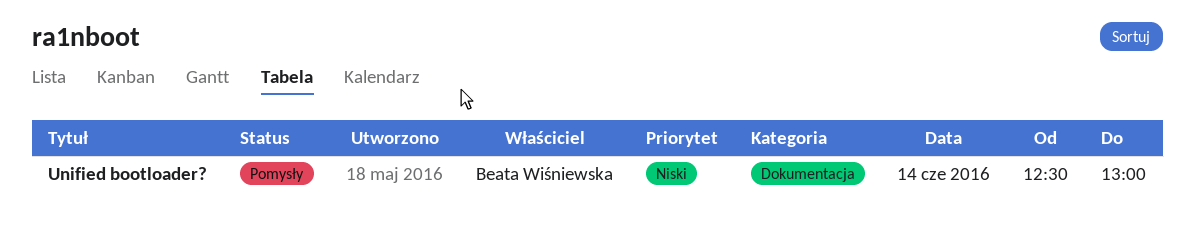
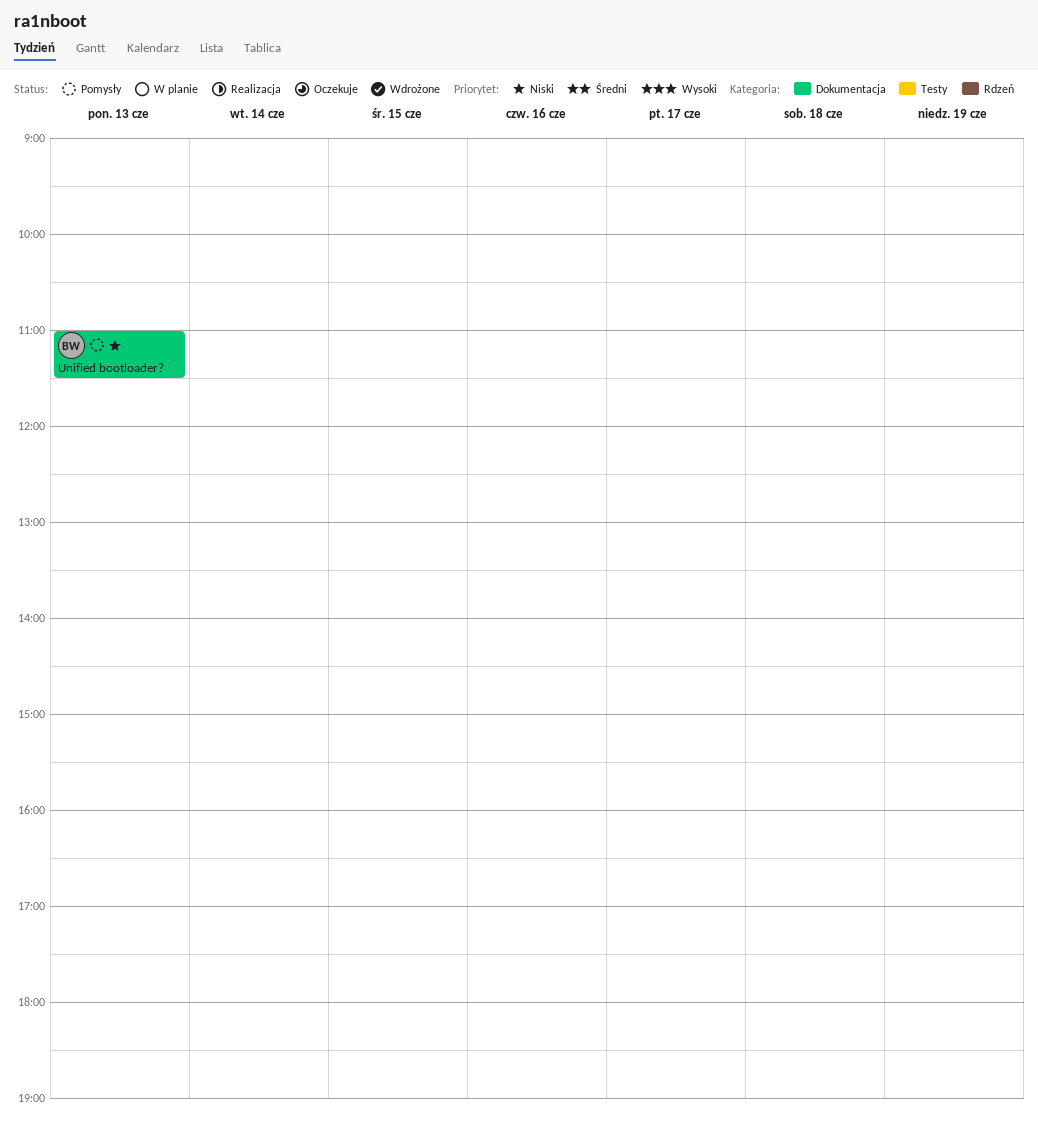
Unified bootloader?, day: Jun 14 -> Jun 13
Unified bootloader?, begins: 12:30 -> 11:00
Unified bootloader?, ends: 13:00 -> 11:30

